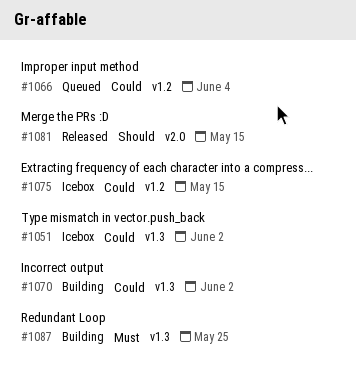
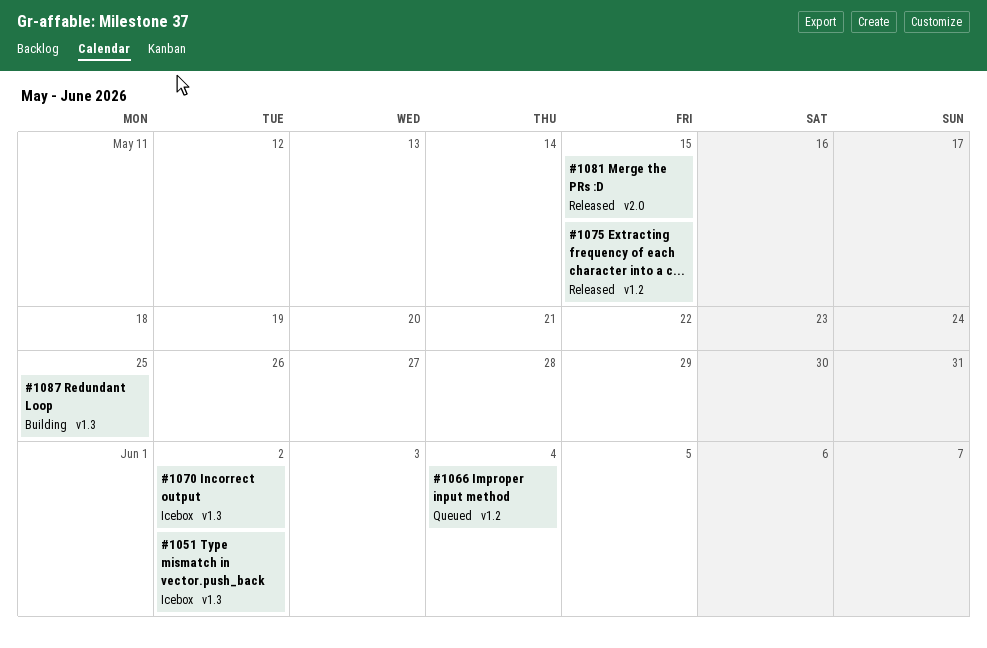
#1070, status: Building -> Icebox
#1075, status: Icebox -> Released

